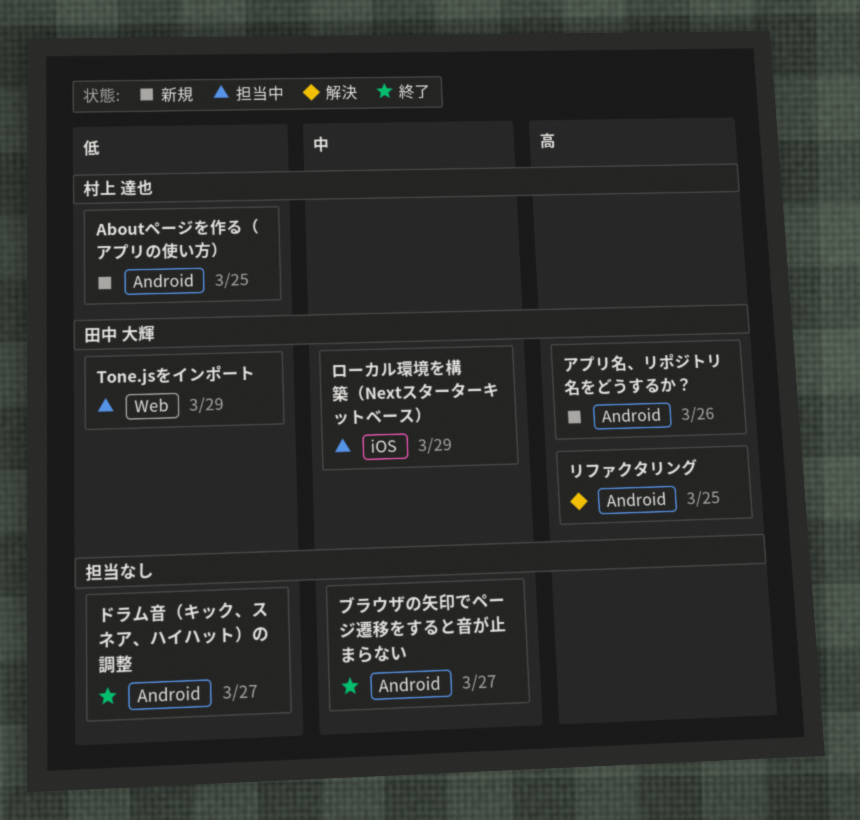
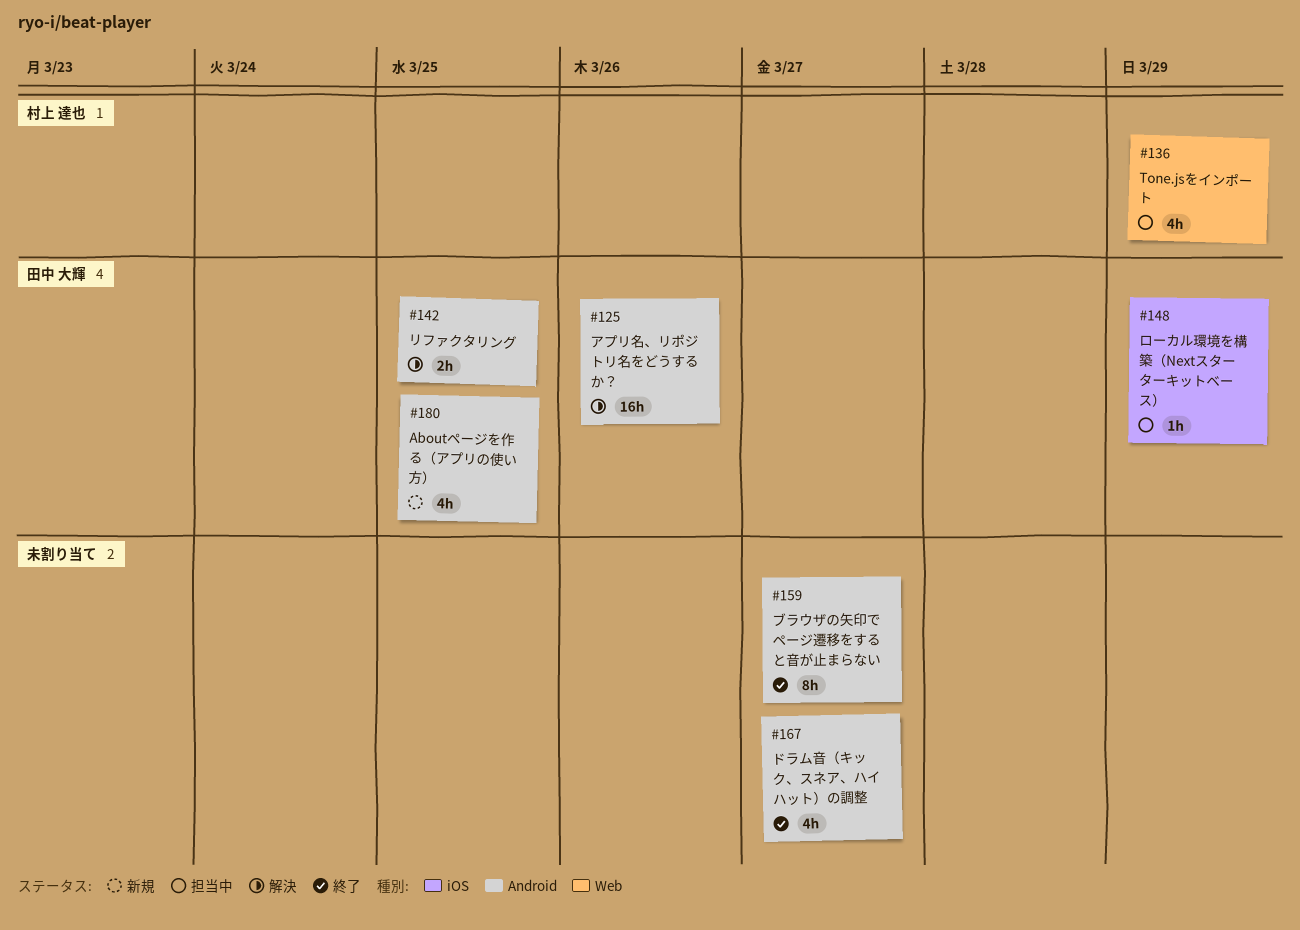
Aboutページを作る（アプリの使い方）, owner: 村上 達也 -> 田中 大輝
Tone.jsをインポート, owner: 田中 大輝 -> 村上 達也
アプリ名、リポジトリ名をどうするか？, status: 新規 -> 解決

